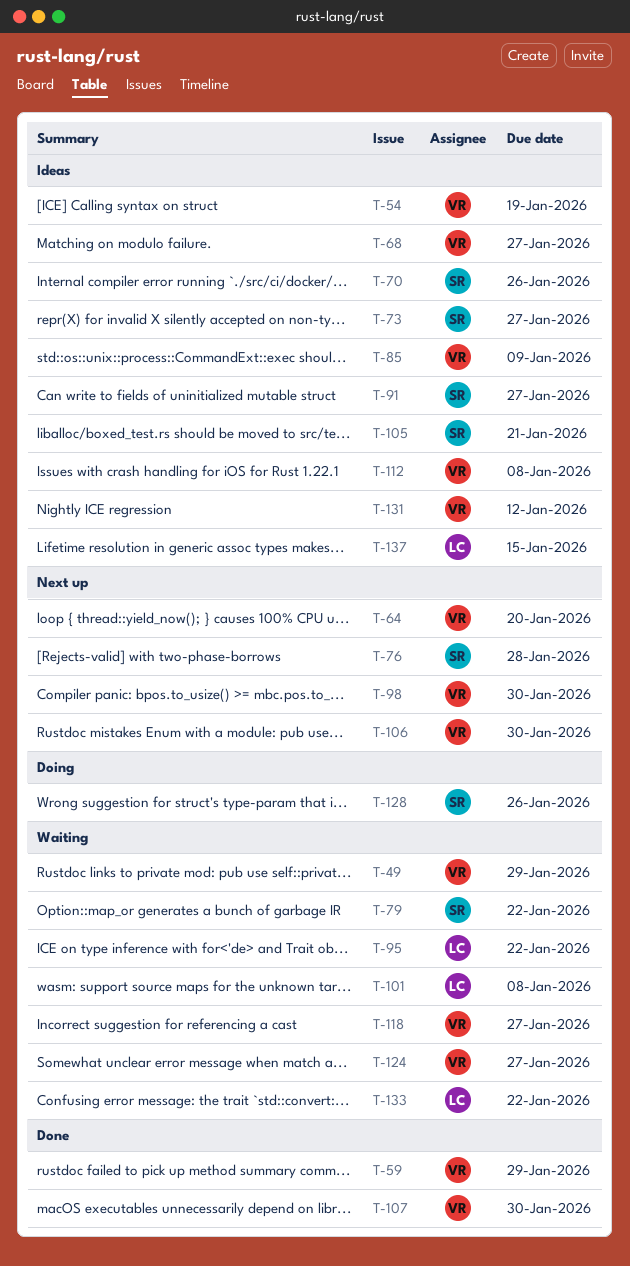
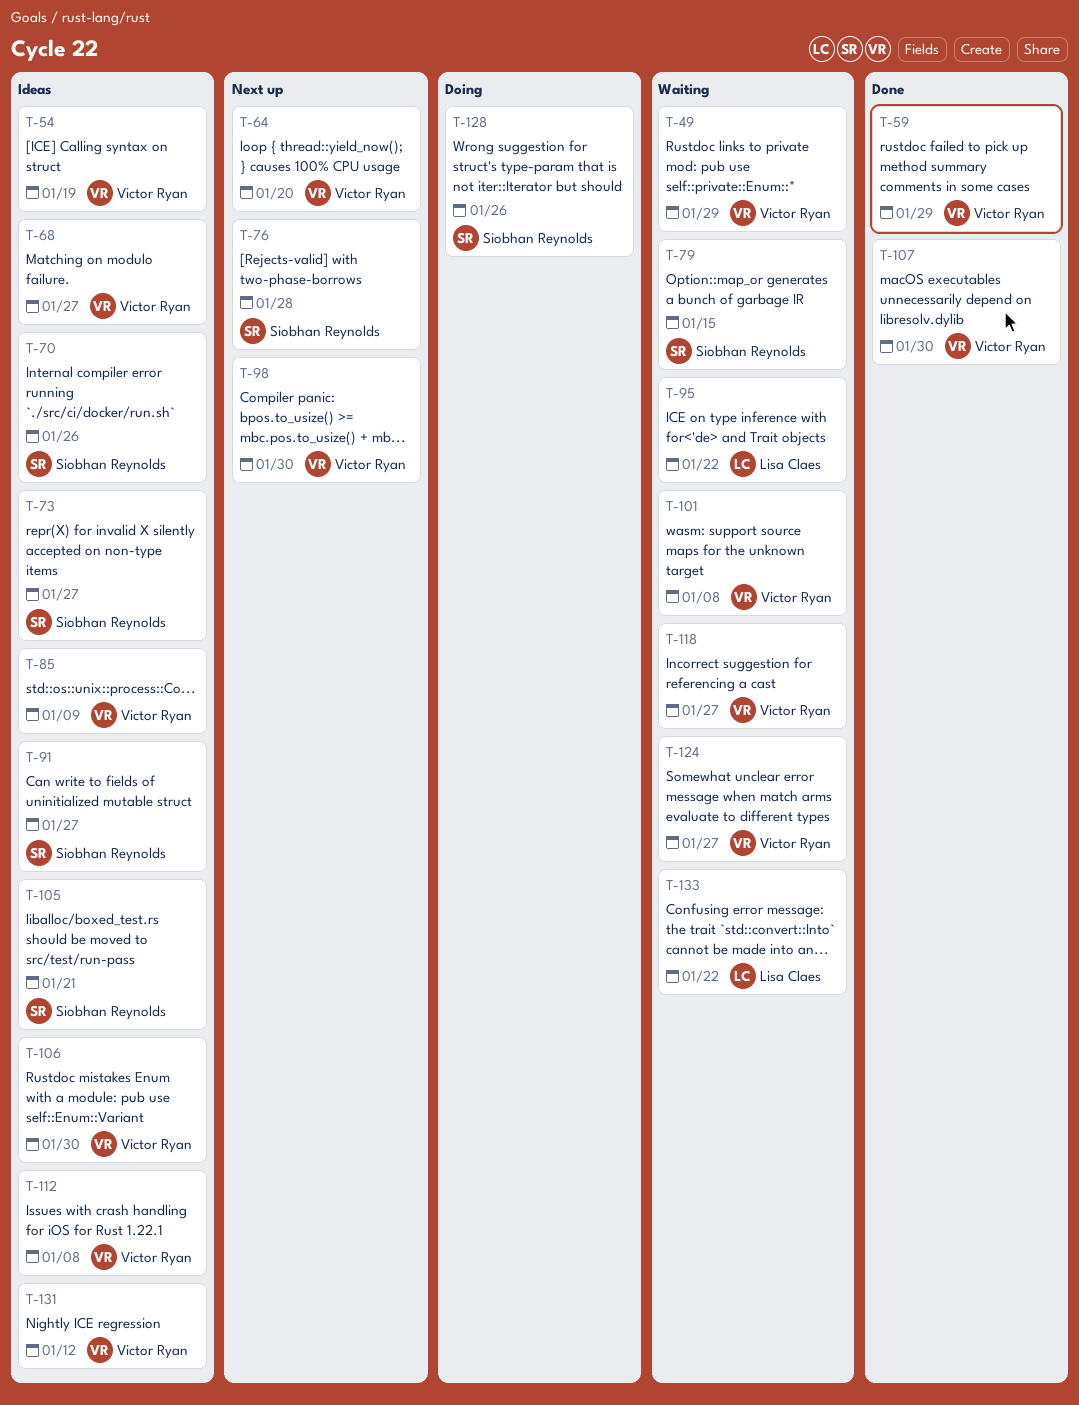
T-79, due: Jan 22 -> Jan 15
T-101, owner: Lisa Claes -> Victor Ryan
T-106, status: Next up -> Ideas
T-137: present -> none

